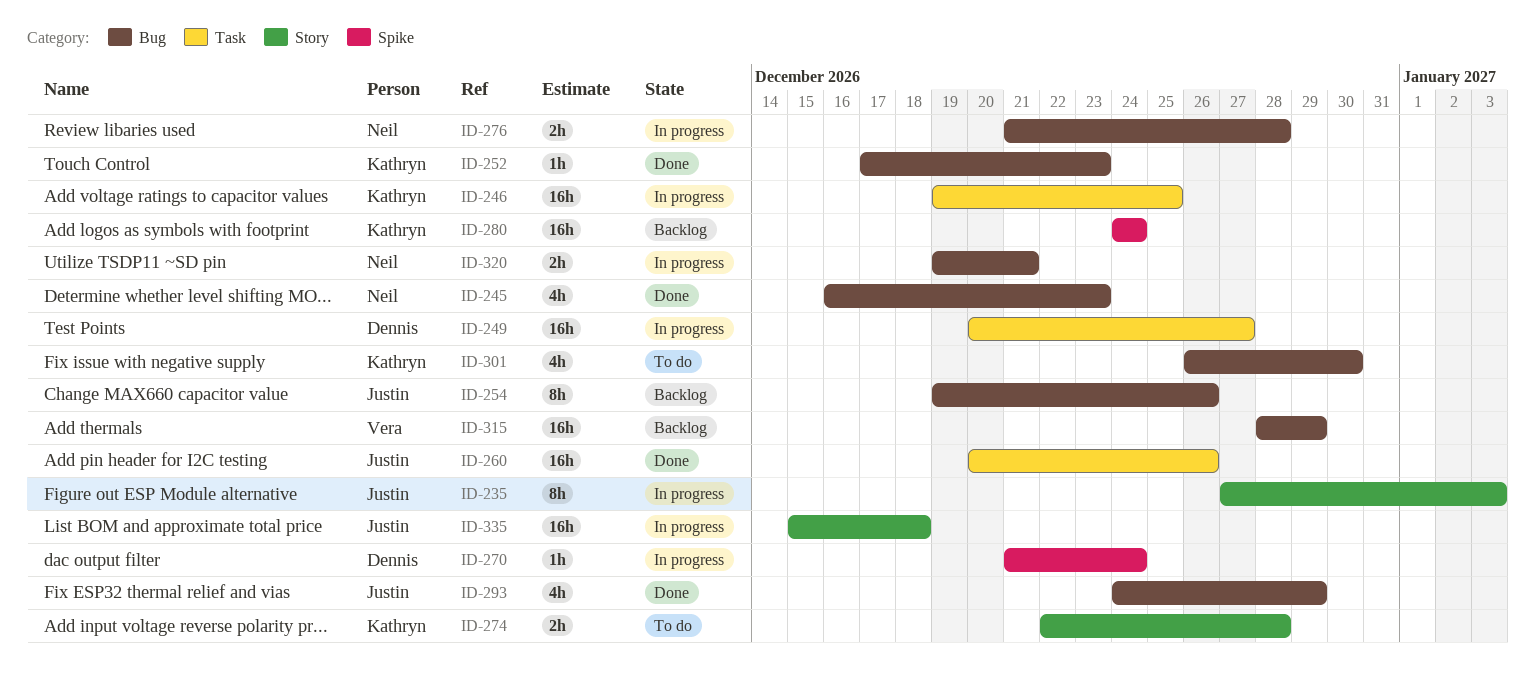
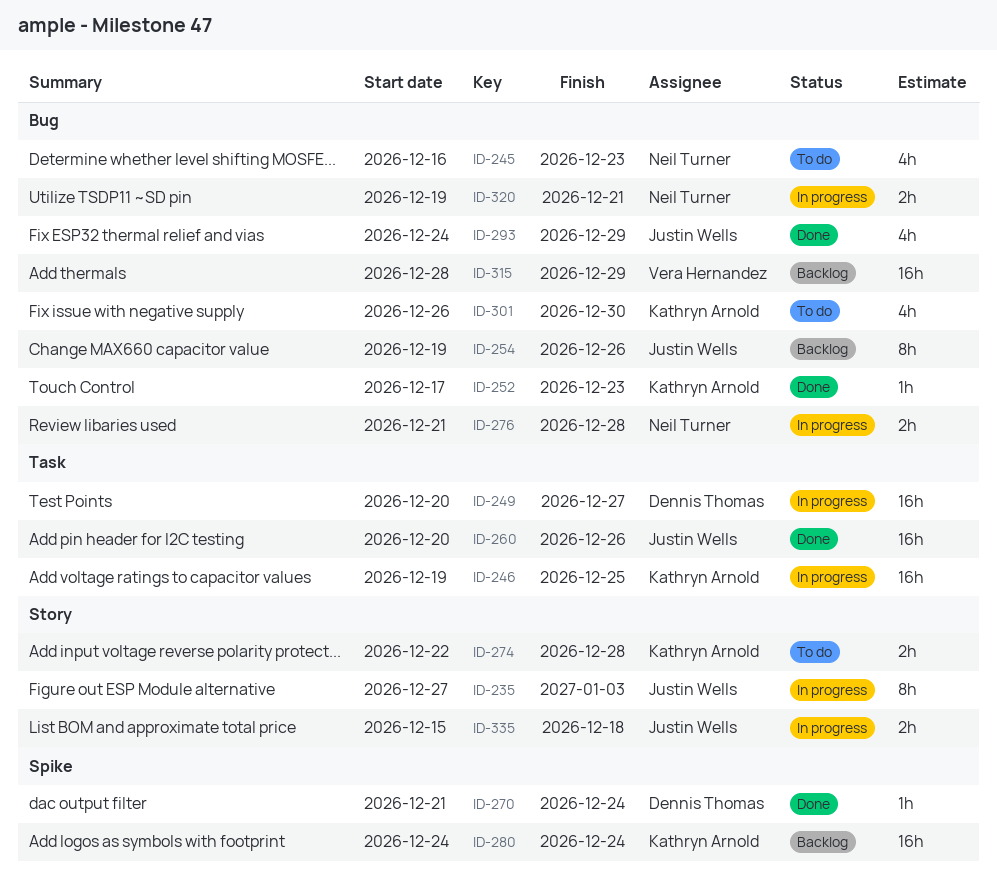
ID-245, status: Done -> To do
ID-270, status: In progress -> Done
ID-335, estimate: 16h -> 2h

